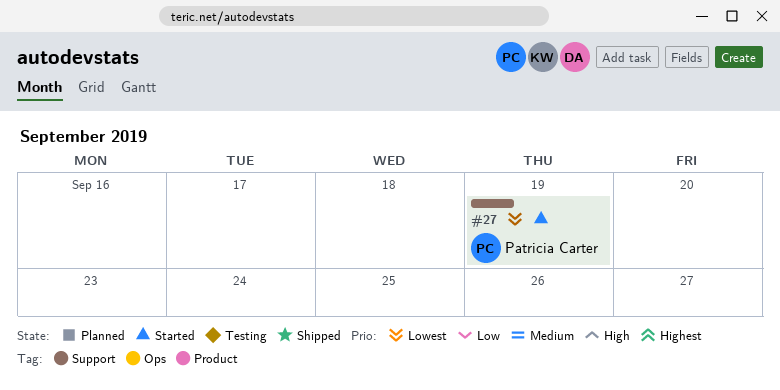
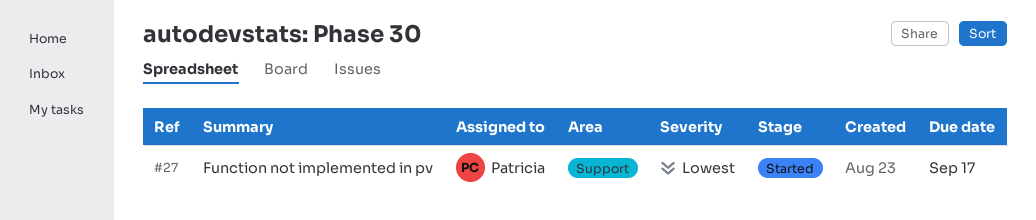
#27, due: Sep 19 -> Sep 17

